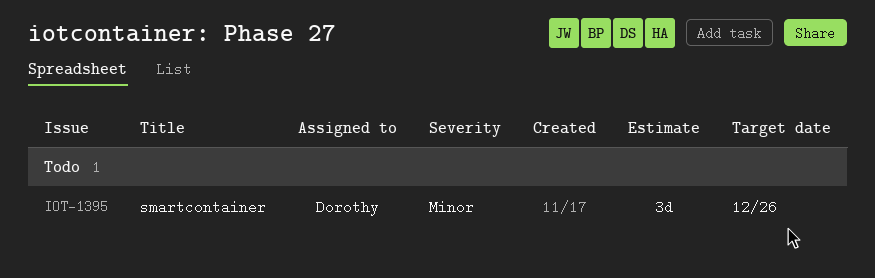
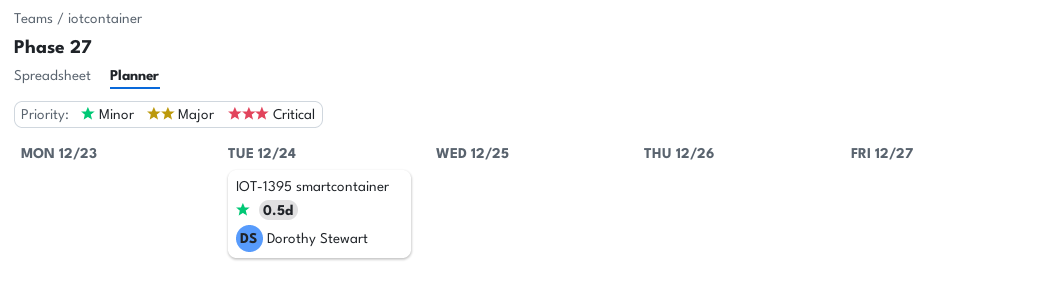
IOT-1395, estimate: 3d -> 0.5d
IOT-1395, due: Dec 26 -> Dec 24

